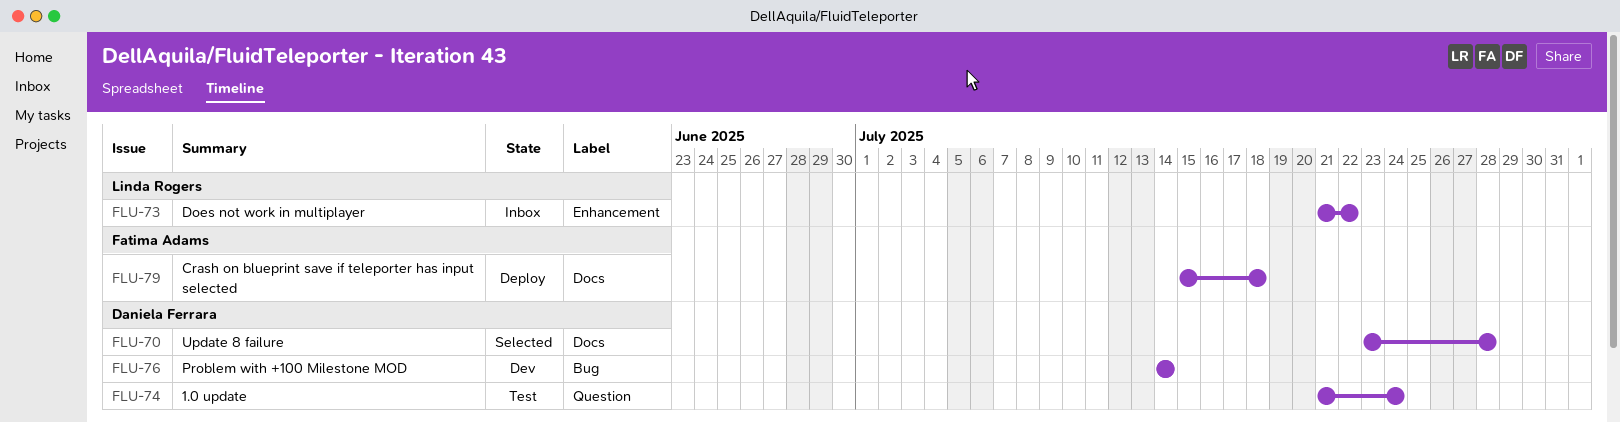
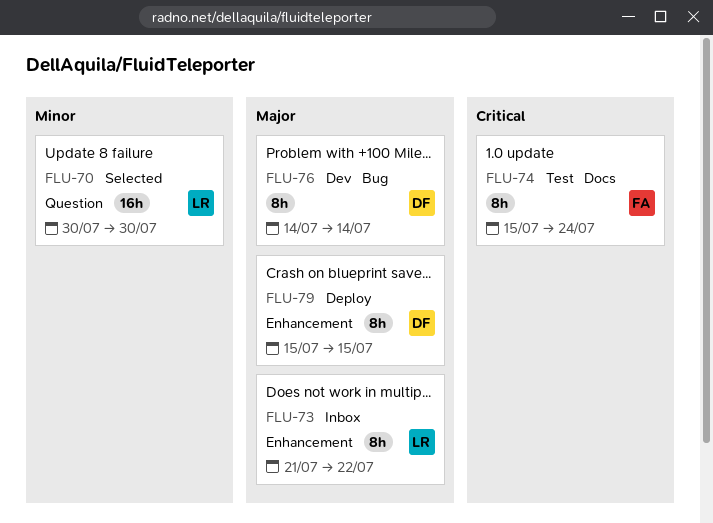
FLU-70, owner: Daniela Ferrara -> Linda Rogers
FLU-70, label: Docs -> Question
FLU-70, start: Jul 23 -> Jul 30
FLU-70, due: Jul 28 -> Jul 30
FLU-74, owner: Daniela Ferrara -> Fatima Adams
FLU-74, label: Question -> Docs
FLU-74, start: Jul 21 -> Jul 15
FLU-79, owner: Fatima Adams -> Daniela Ferrara
FLU-79, label: Docs -> Enhancement
FLU-79, due: Jul 18 -> Jul 15

